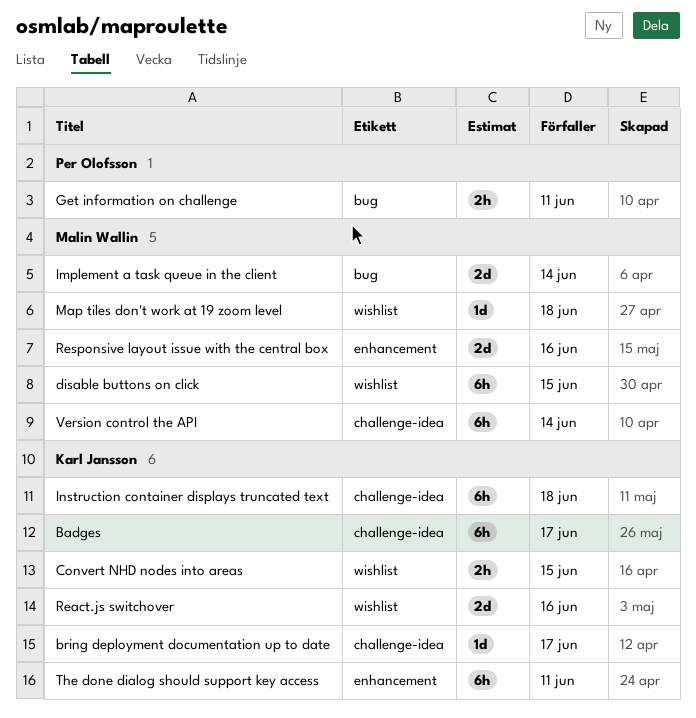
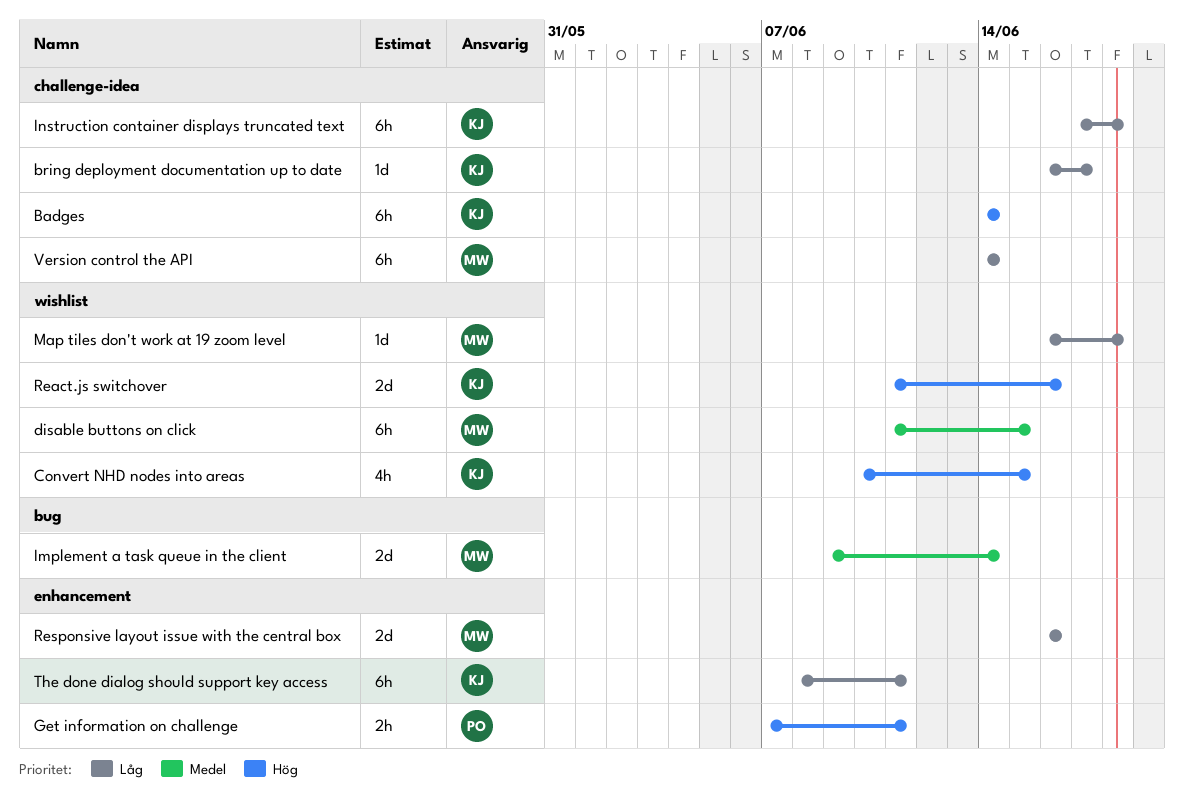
Badges, due: Jun 17 -> Jun 14
Convert NHD nodes into areas, estimate: 2h -> 4h
Get information on challenge, label: bug -> enhancement

